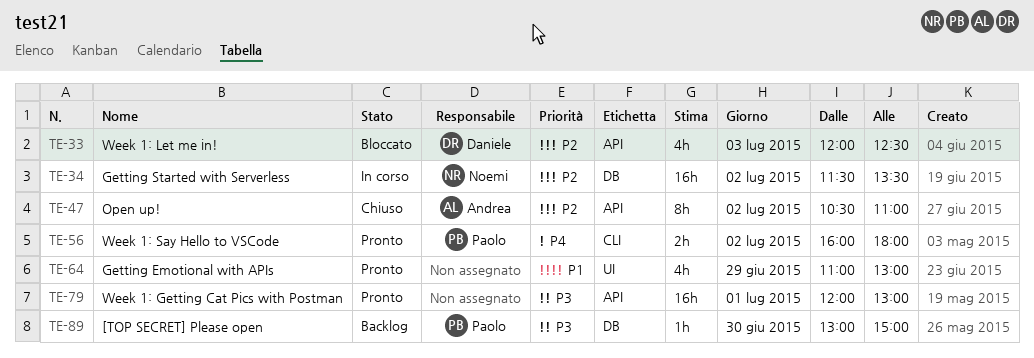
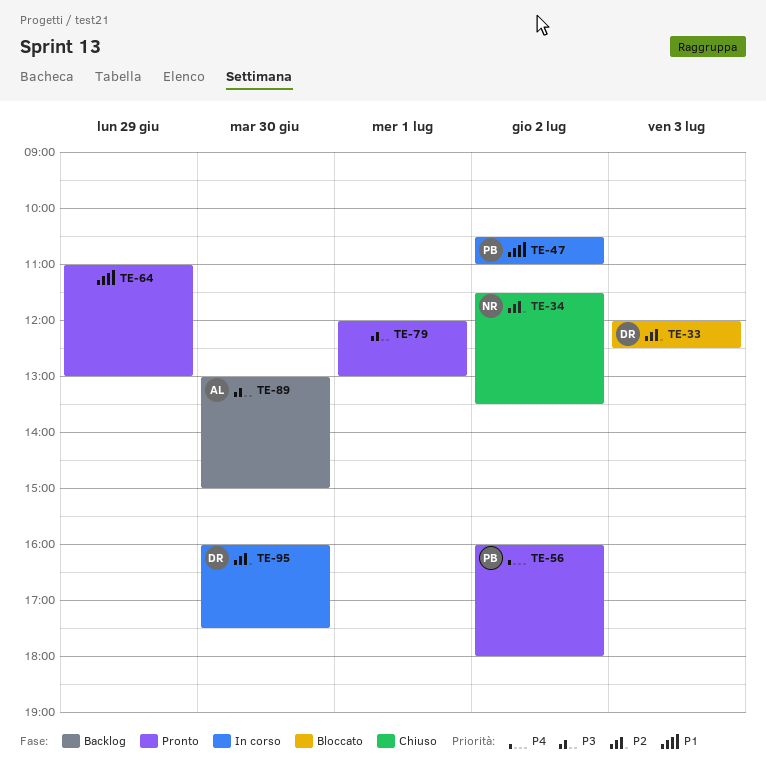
TE-34, status: In corso -> Chiuso
TE-47, status: Chiuso -> In corso
TE-47, owner: Andrea -> Paolo
TE-47, priority: P2 -> P1
TE-89, owner: Paolo -> Andrea
TE-95: none -> present

